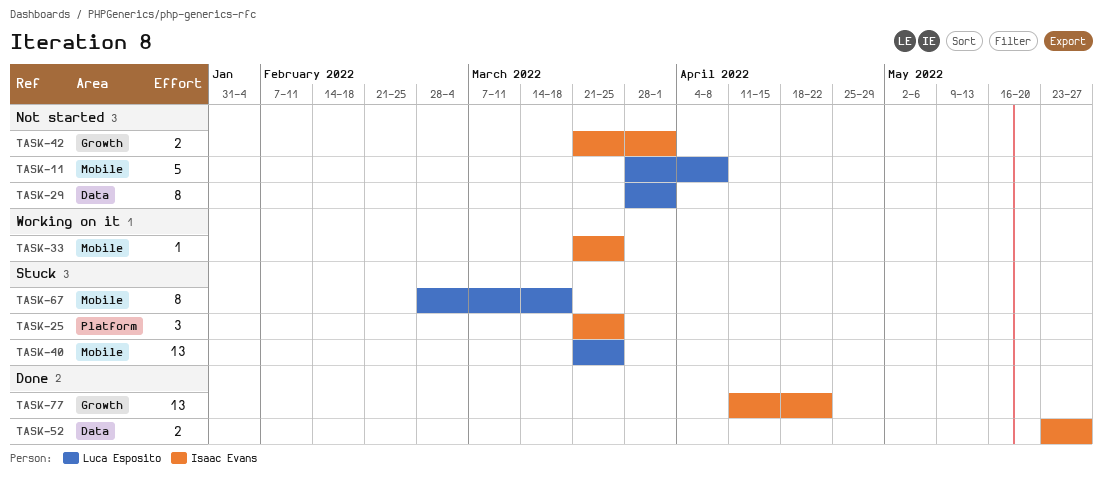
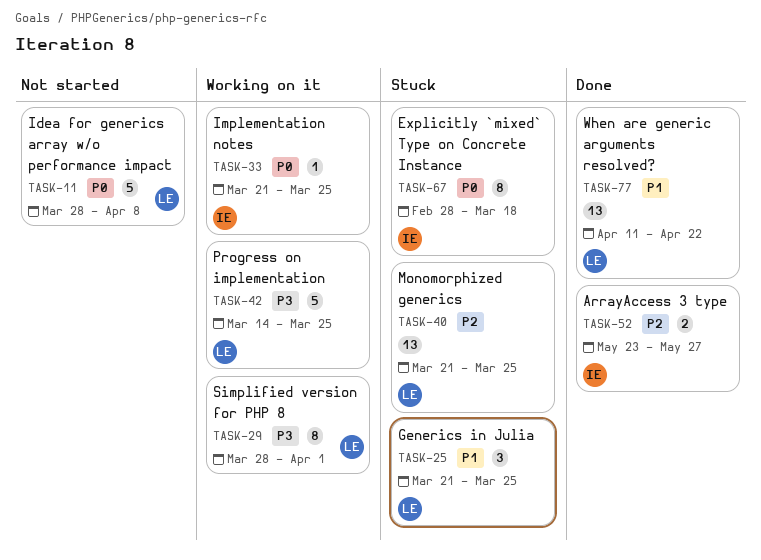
TASK-25, owner: Isaac Evans -> Luca Esposito
TASK-29, status: Not started -> Working on it
TASK-42, status: Not started -> Working on it
TASK-42, owner: Isaac Evans -> Luca Esposito
TASK-42, estimate: 2 -> 5
TASK-42, start: Mar 21 -> Mar 14
TASK-42, due: Apr 1 -> Mar 25
TASK-67, owner: Luca Esposito -> Isaac Evans
TASK-77, owner: Isaac Evans -> Luca Esposito

